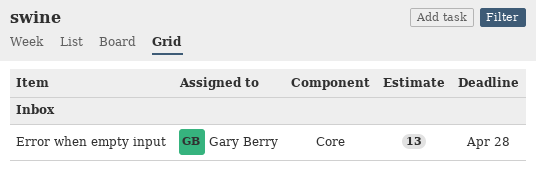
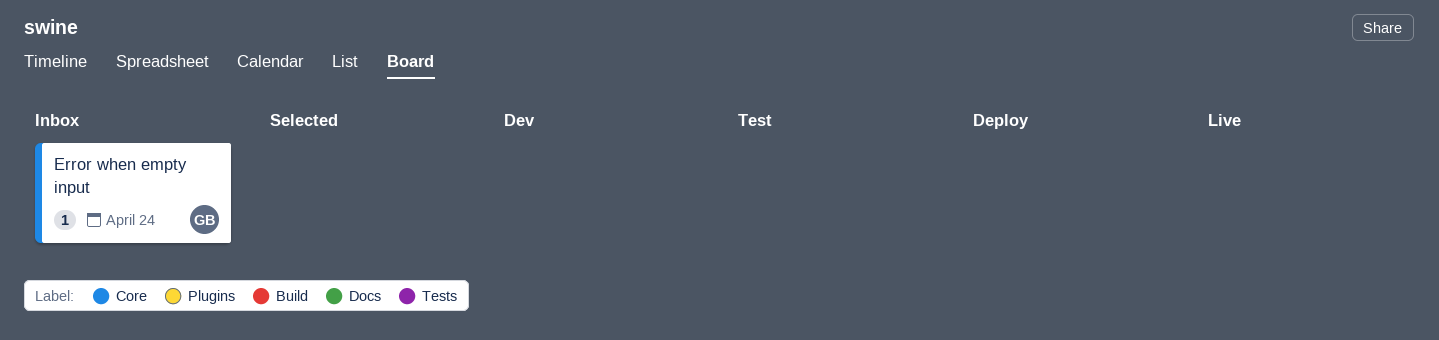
Error when empty input, estimate: 13 -> 1
Error when empty input, due: Apr 28 -> Apr 24

